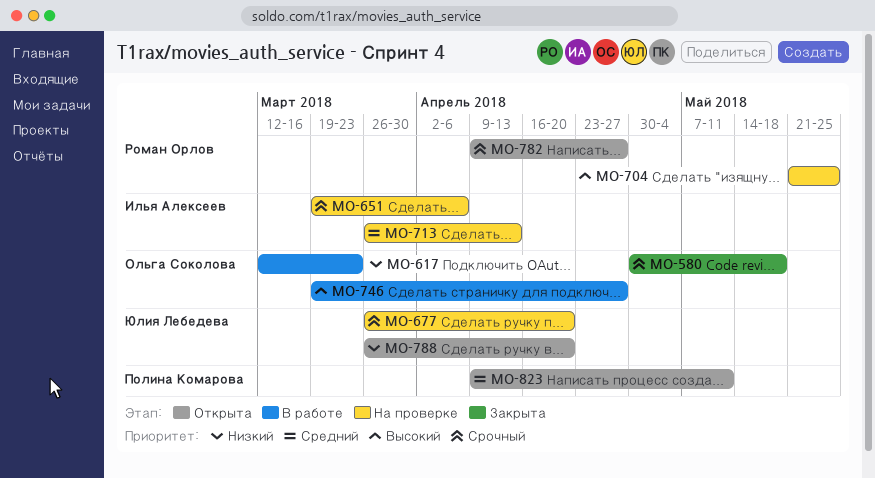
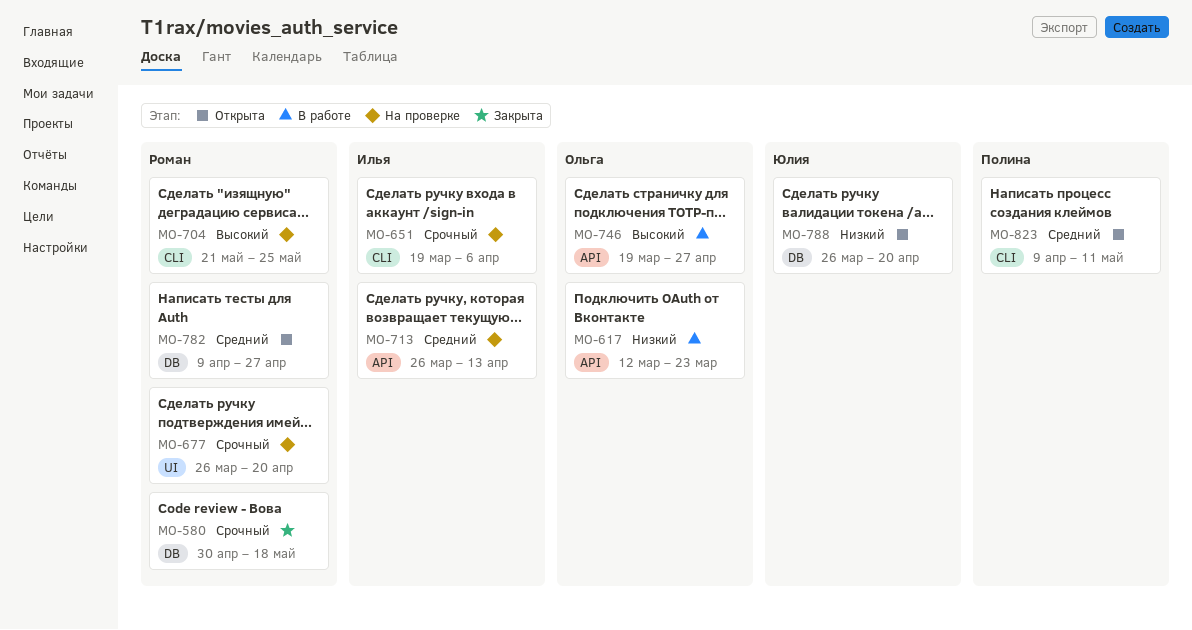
MO-580, owner: Ольга Соколова -> Роман Орлов
MO-677, owner: Юлия Лебедева -> Роман Орлов
MO-782, priority: Срочный -> Средний

